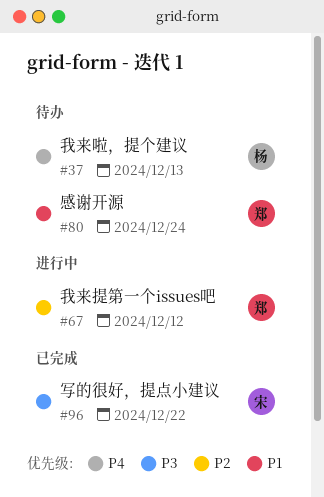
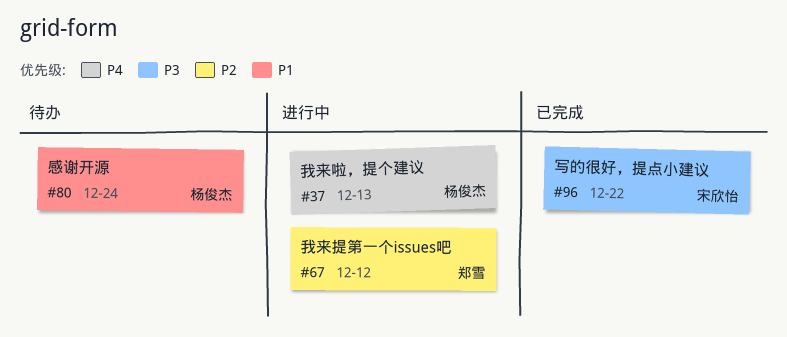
#37, status: 待办 -> 进行中
#80, owner: 郑雪 -> 杨俊杰

